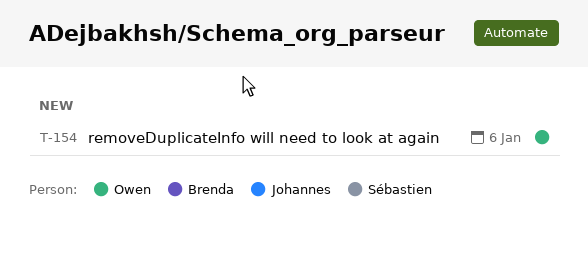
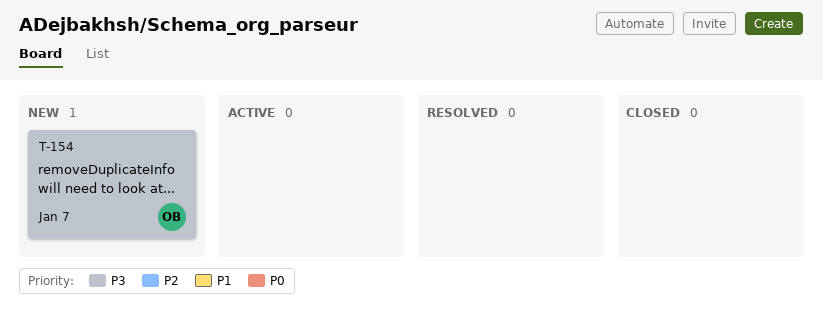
T-154, due: Jan 6 -> Jan 7

